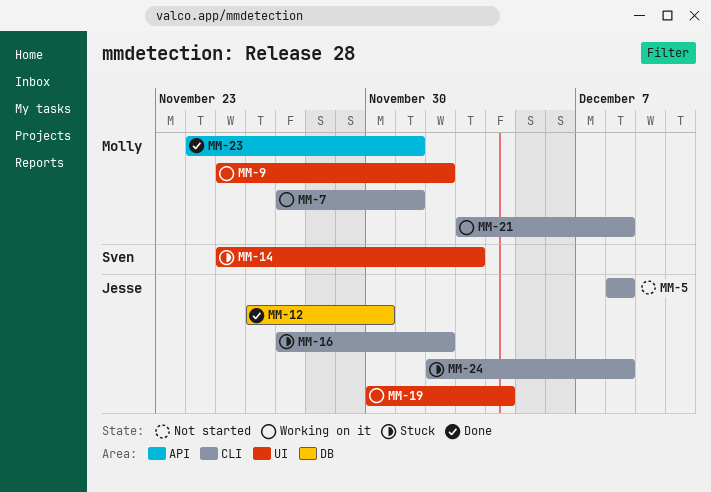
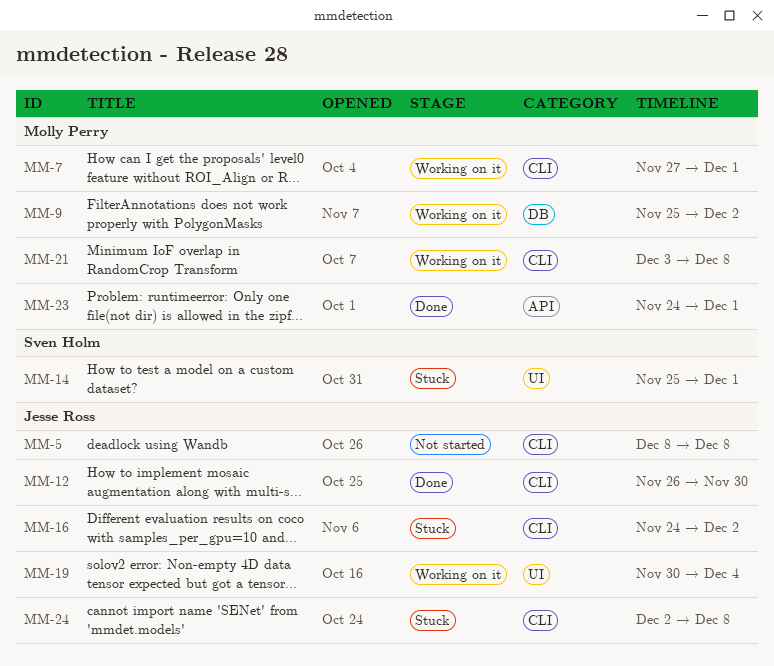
MM-9, label: UI -> DB
MM-12, label: DB -> CLI
MM-14, due: Dec 3 -> Dec 1
MM-16, start: Nov 27 -> Nov 24

